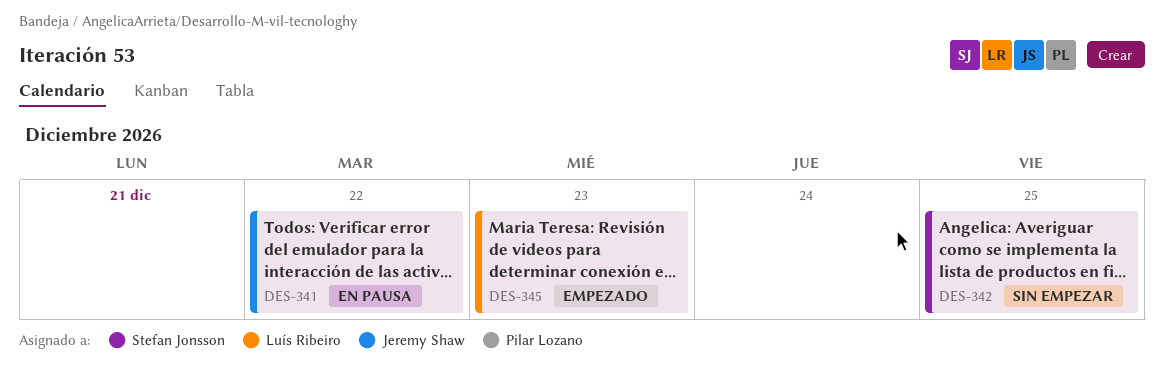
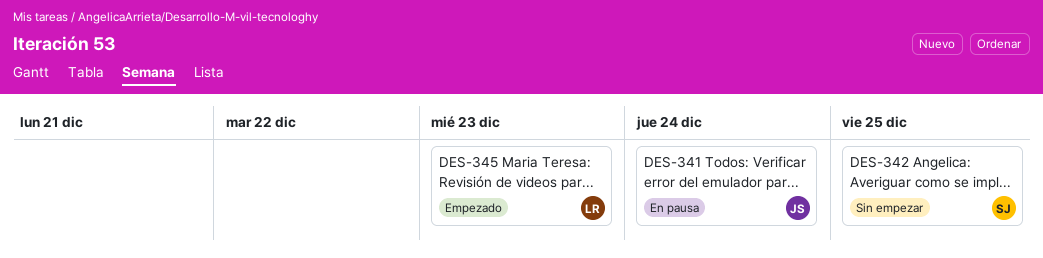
DES-341, due: Dec 22 -> Dec 24

